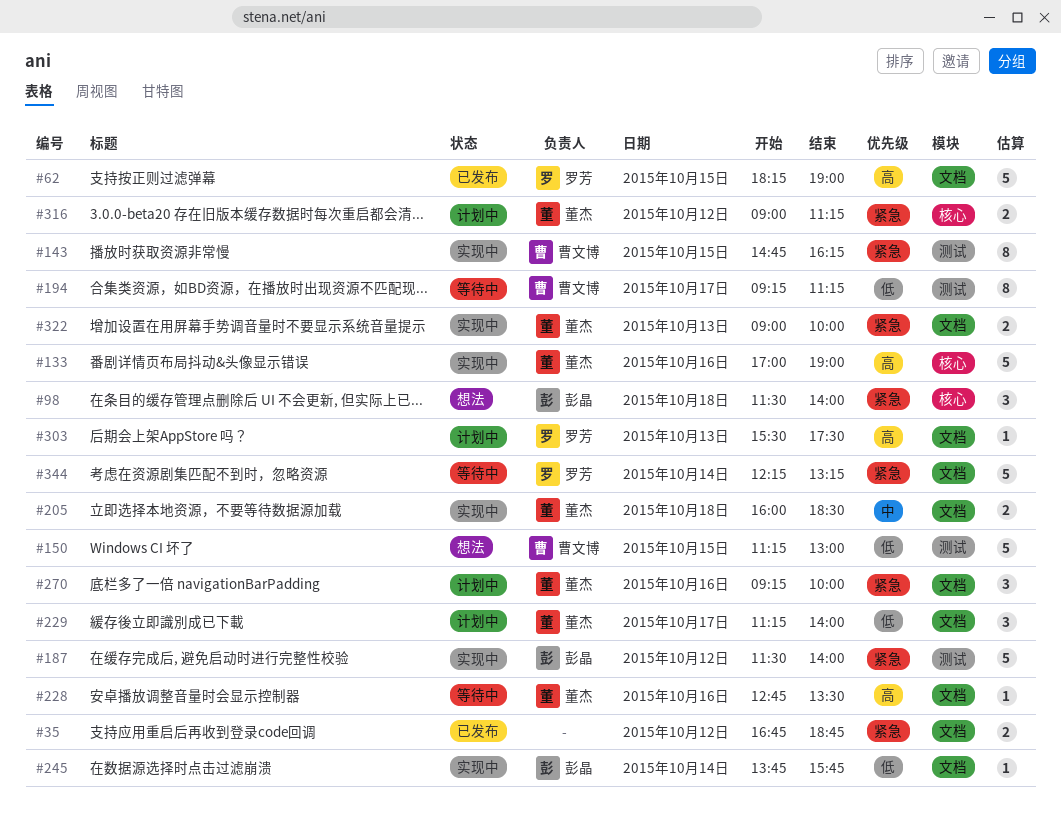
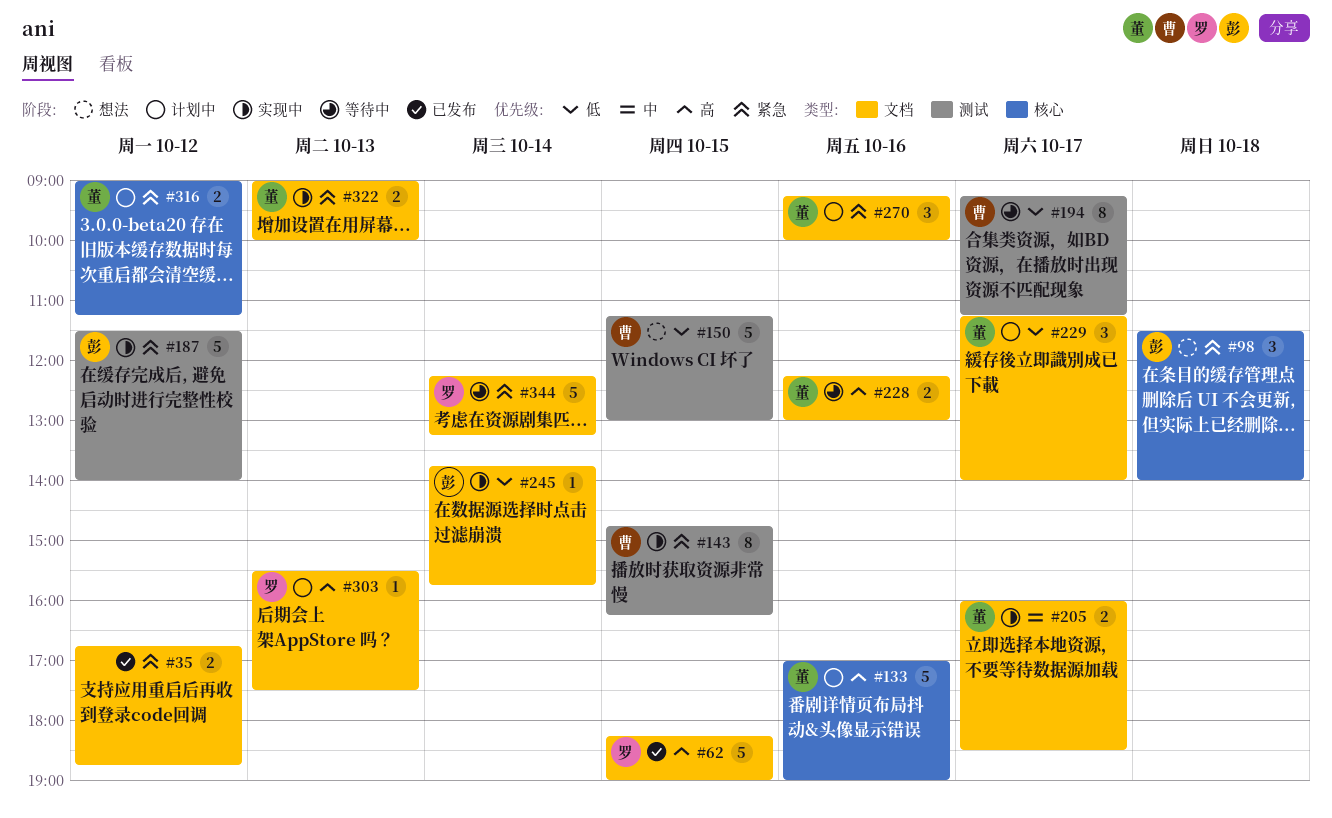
#133, status: 实现中 -> 计划中
#205, day: Oct 18 -> Oct 17
#228, estimate: 1 -> 2
#228, begins: 12:45 -> 12:15
#228, ends: 13:30 -> 13:00

